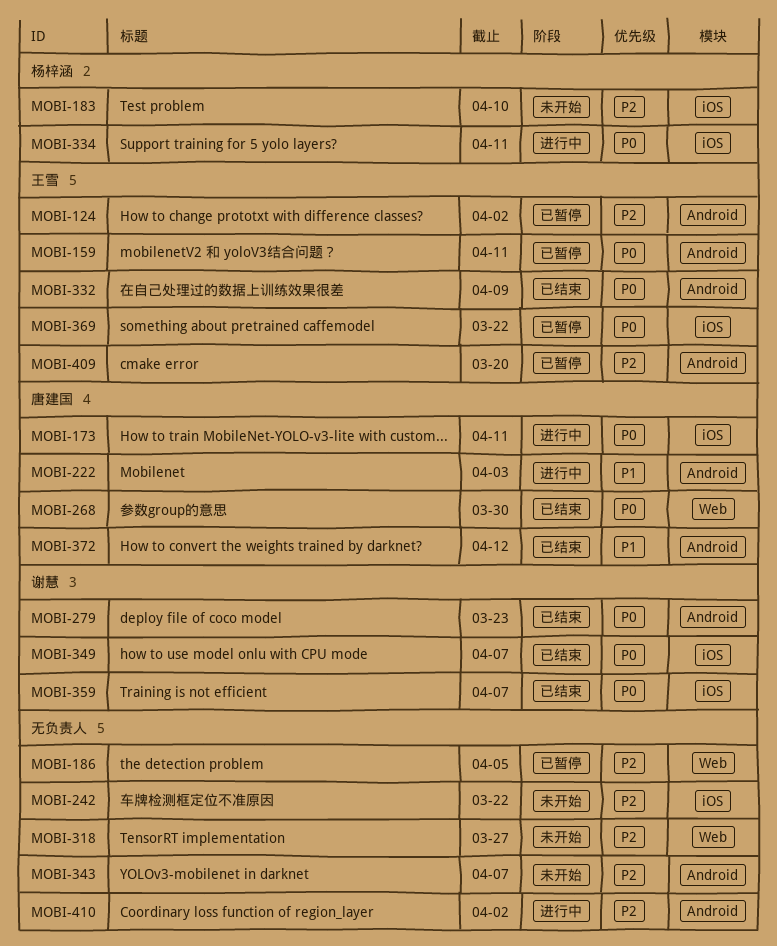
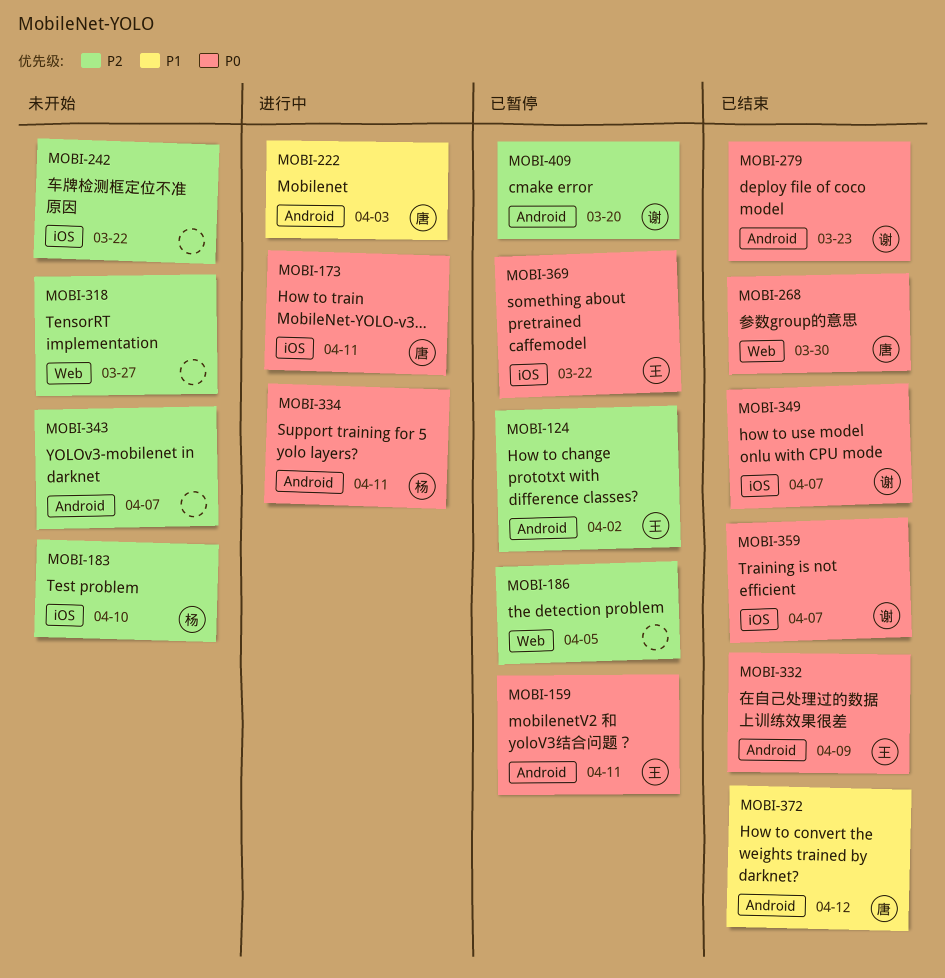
MOBI-334, label: iOS -> Android
MOBI-409, owner: 王雪 -> 谢慧
MOBI-410: present -> none

